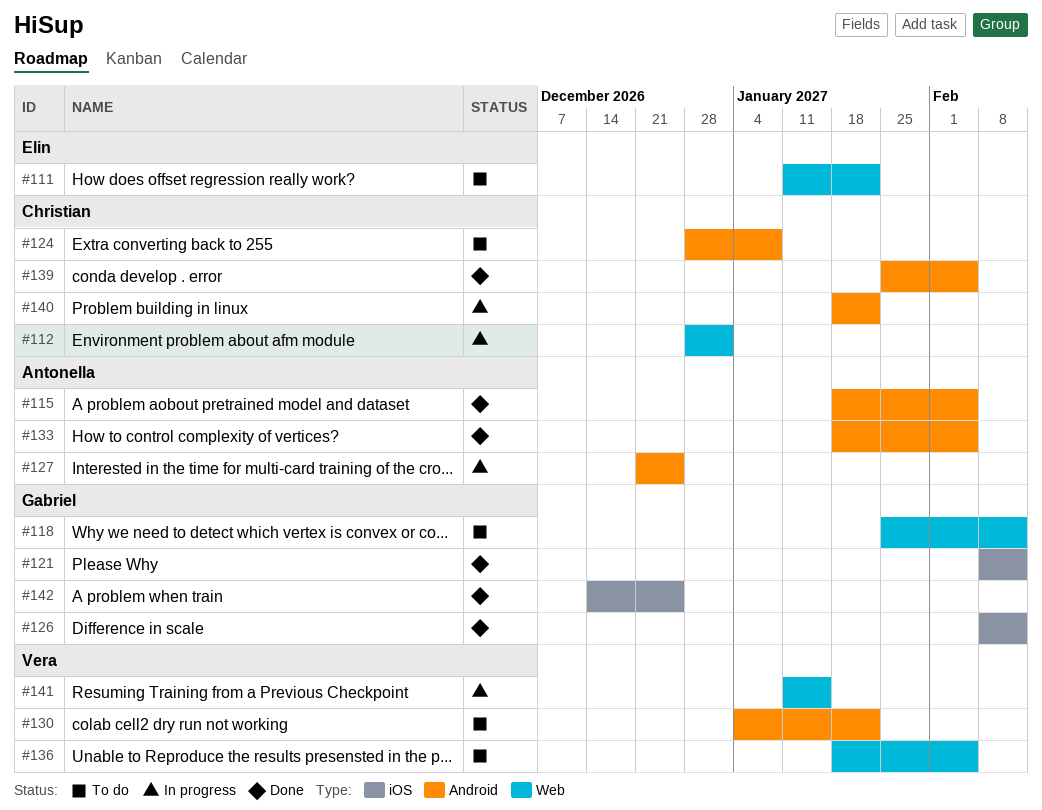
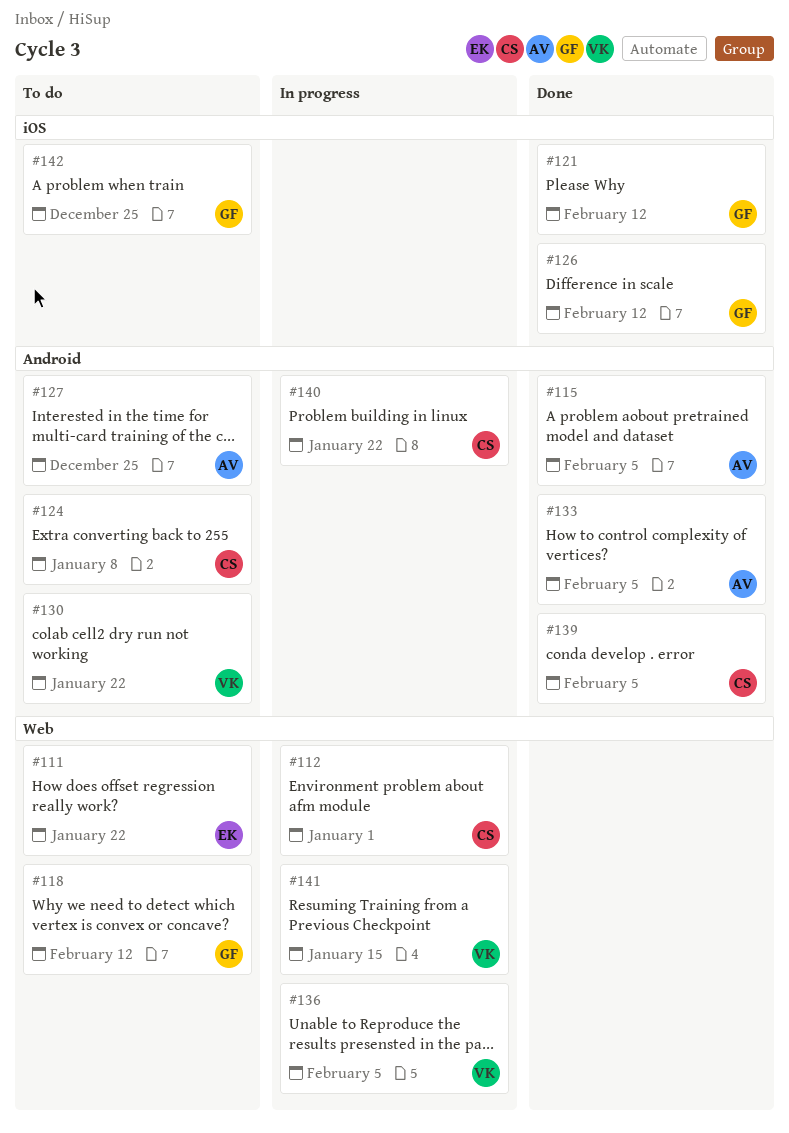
#127, status: In progress -> To do
#136, status: To do -> In progress
#142, status: Done -> To do

